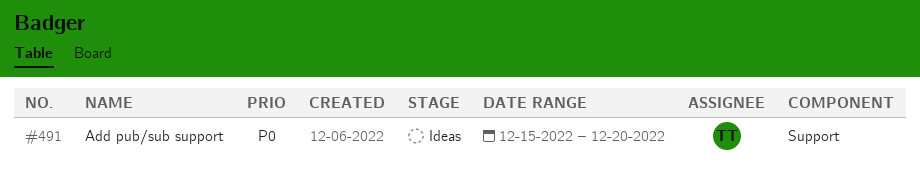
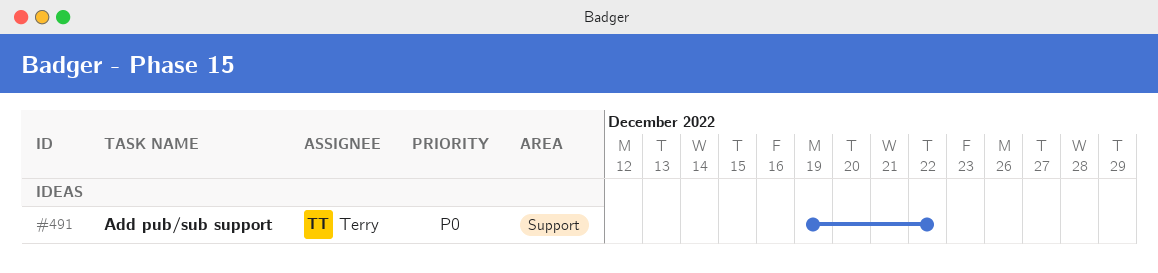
#491, start: Dec 15 -> Dec 19
#491, due: Dec 20 -> Dec 22

